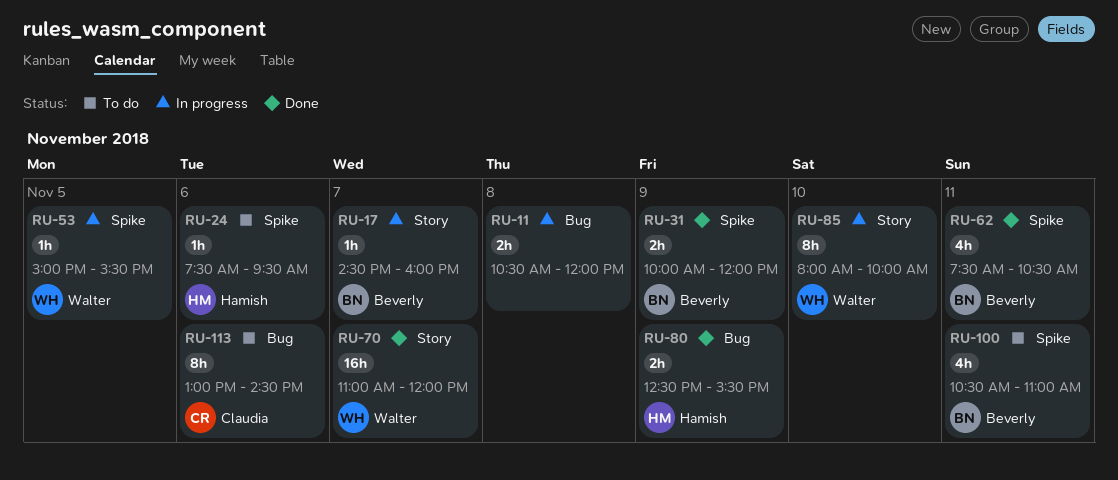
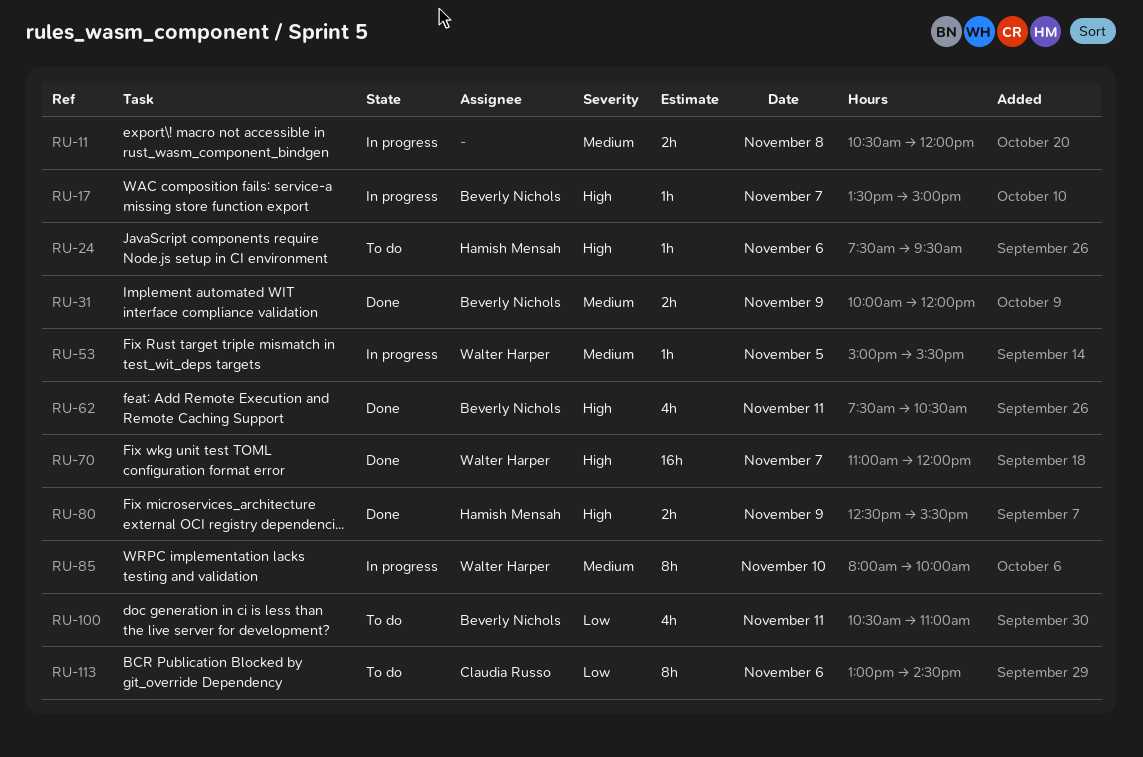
RU-17, begins: 14:30 -> 13:30
RU-17, ends: 16:00 -> 15:00

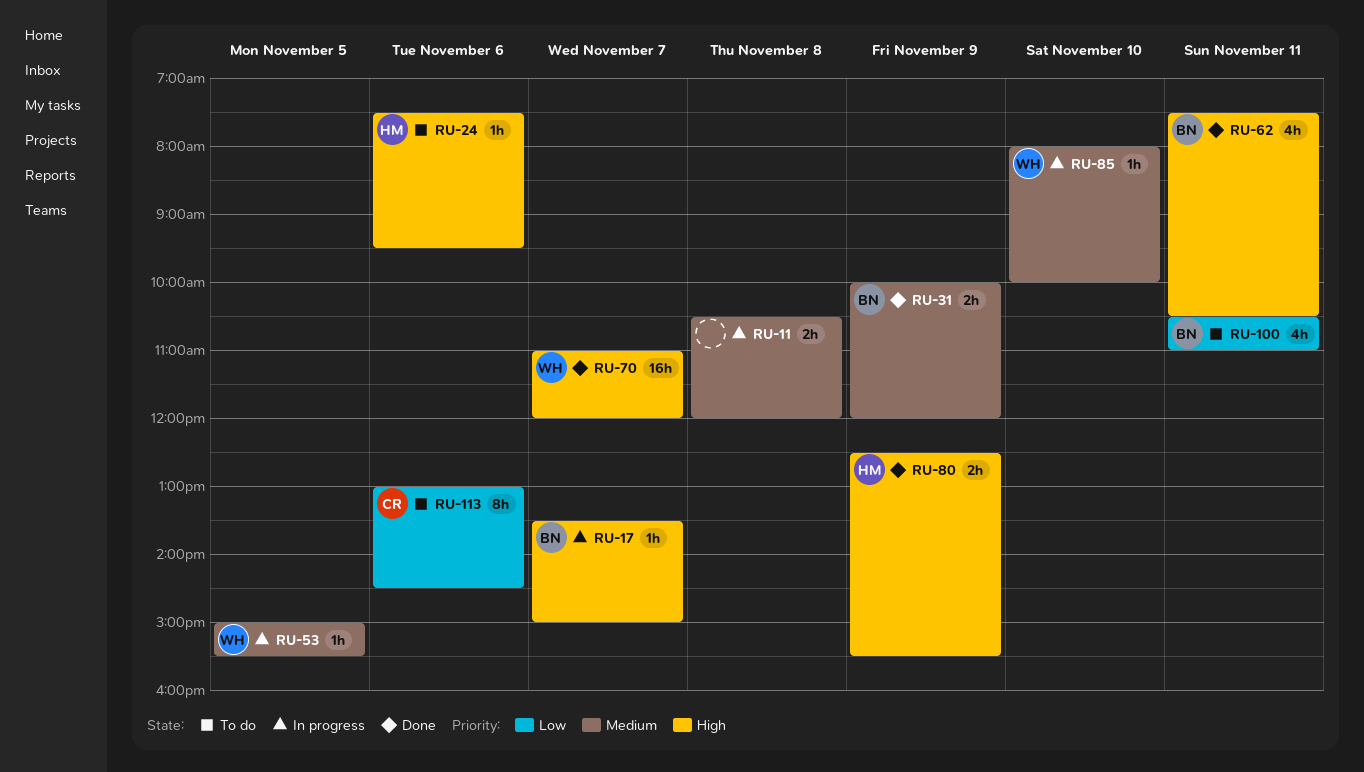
RU-85, estimate: 8h -> 1h

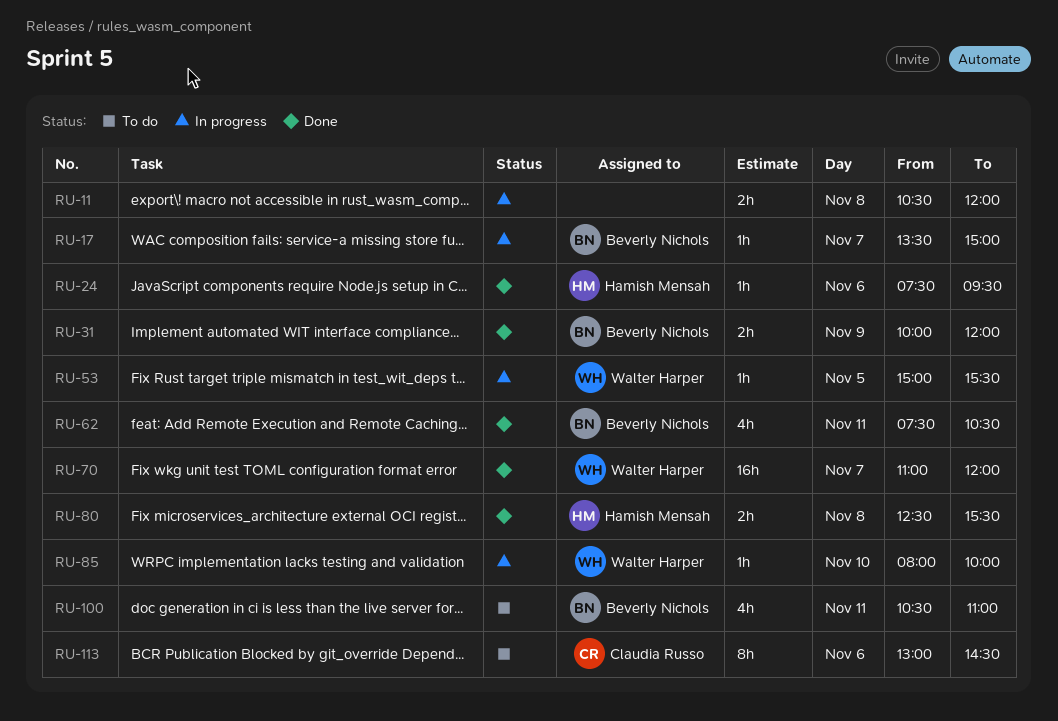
RU-24, status: To do -> Done
RU-80, day: Nov 9 -> Nov 8

